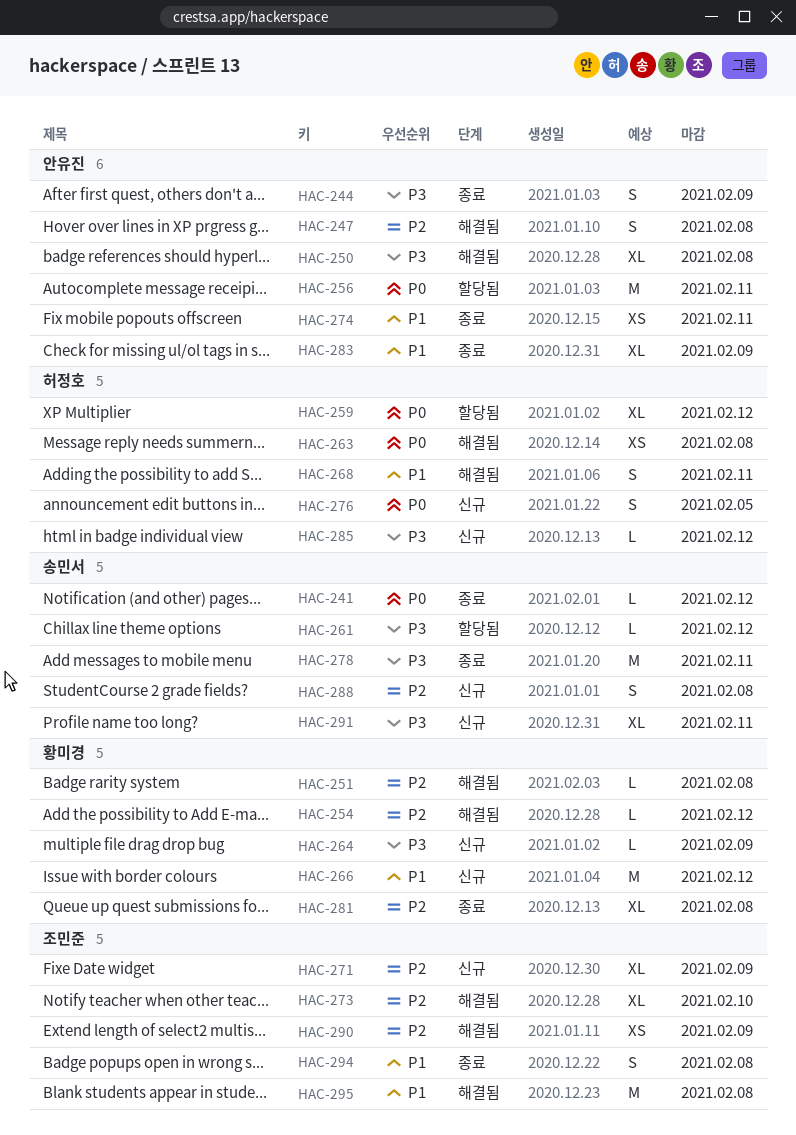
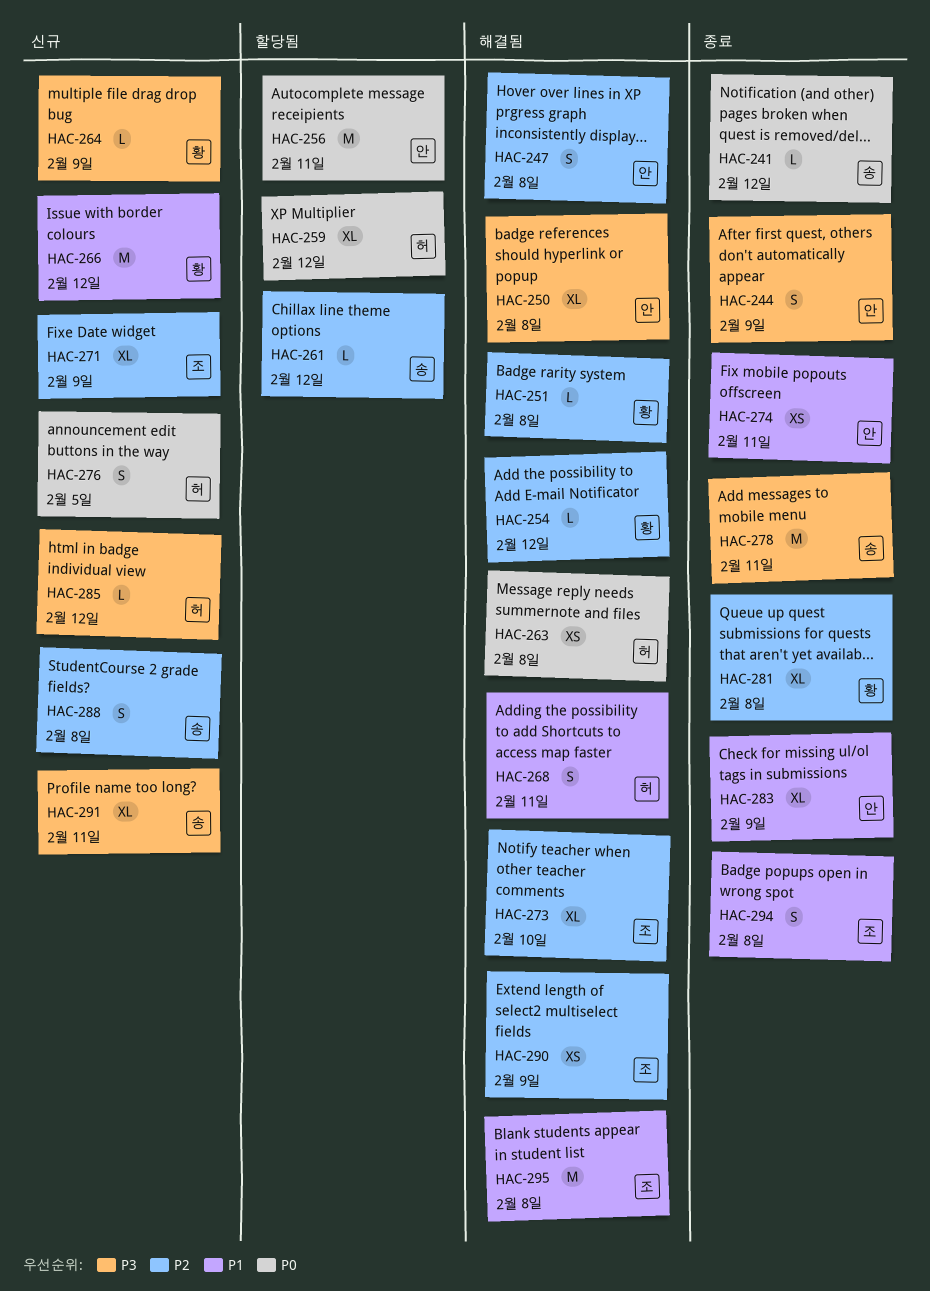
HAC-261, priority: P3 -> P2

